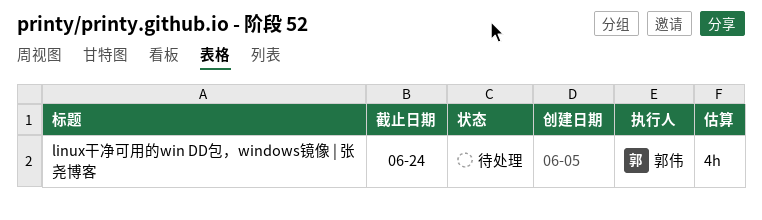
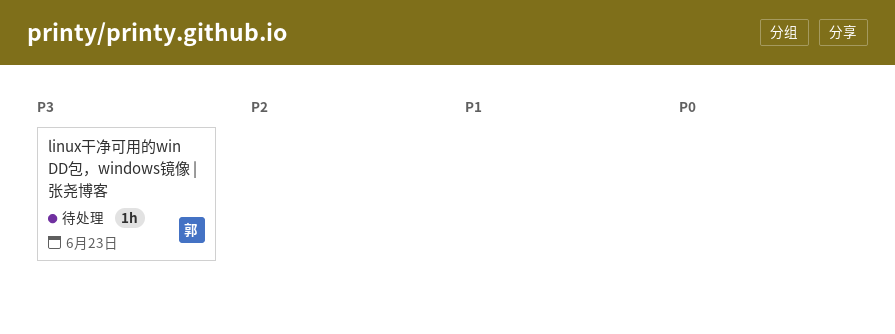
linux干净可用的win DD包，windows镜像 | 张尧博客, estimate: 4h -> 1h
linux干净可用的win DD包，windows镜像 | 张尧博客, due: Jun 24 -> Jun 23

